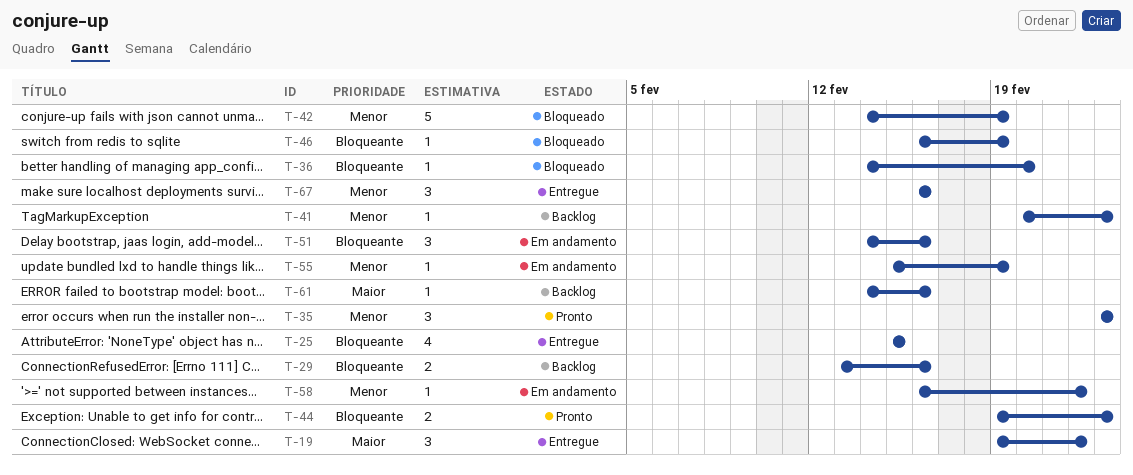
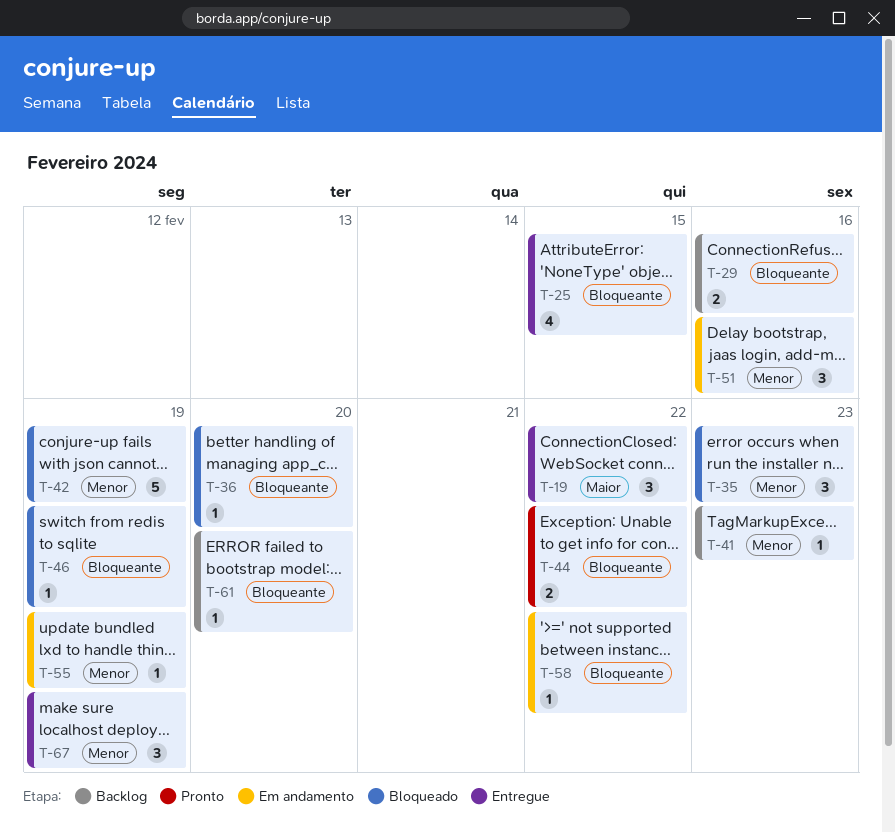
T-35, status: Pronto -> Bloqueado
T-44, due: Feb 23 -> Feb 22
T-51, priority: Bloqueante -> Menor
T-58, priority: Menor -> Bloqueante
T-61, priority: Maior -> Bloqueante
T-61, due: Feb 16 -> Feb 20
T-67, due: Feb 16 -> Feb 19

